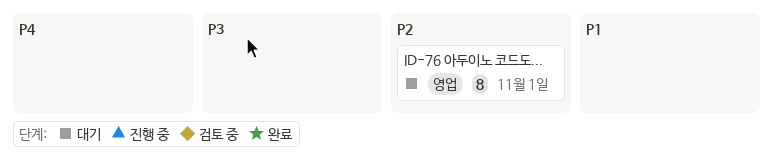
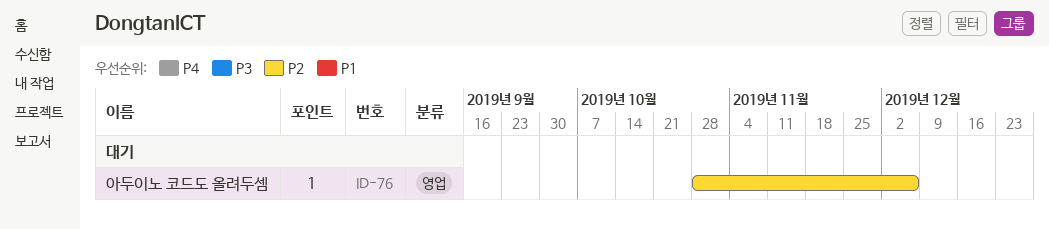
ID-76, estimate: 8 -> 1
ID-76, due: Nov 1 -> Dec 6

